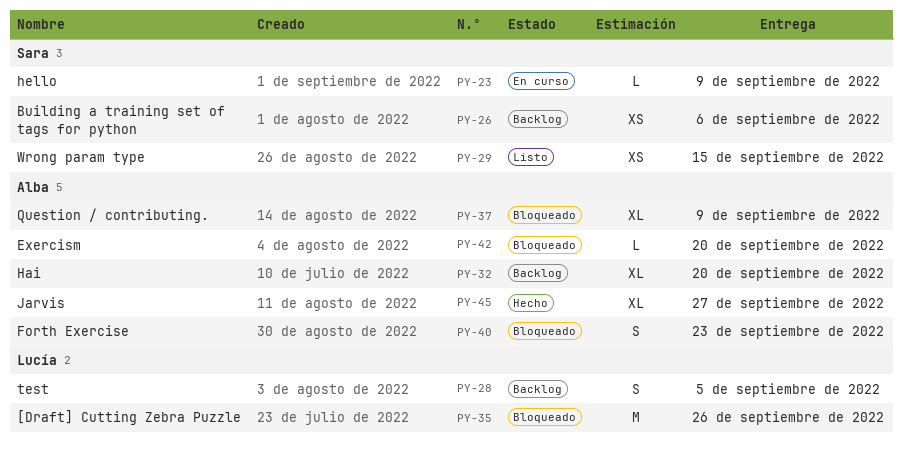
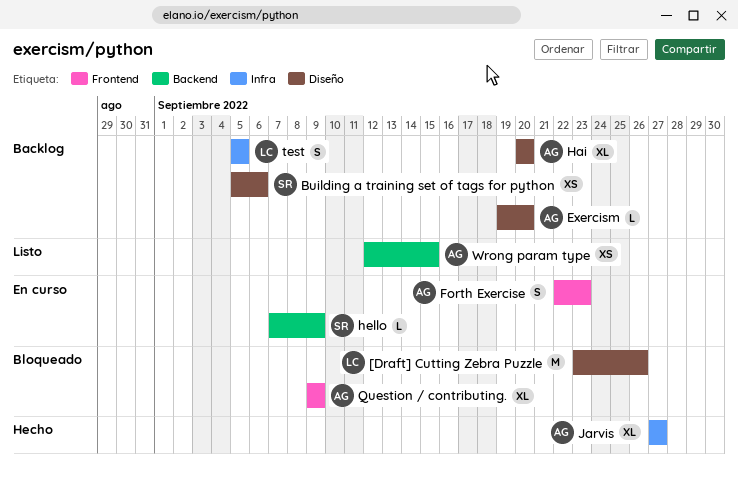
Exercism, status: Bloqueado -> Backlog
Forth Exercise, status: Bloqueado -> En curso
Wrong param type, owner: Sara -> Alba

